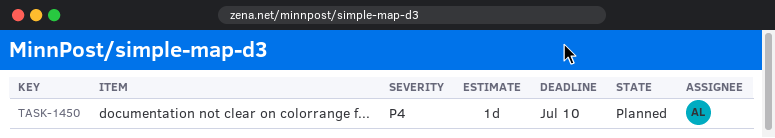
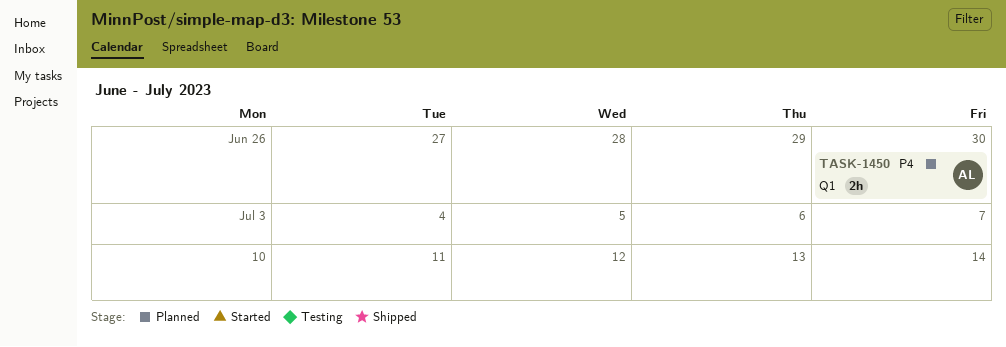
TASK-1450, estimate: 1d -> 2h
TASK-1450, due: Jul 10 -> Jun 30

